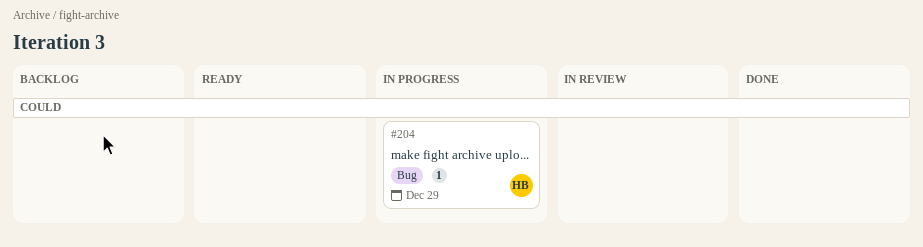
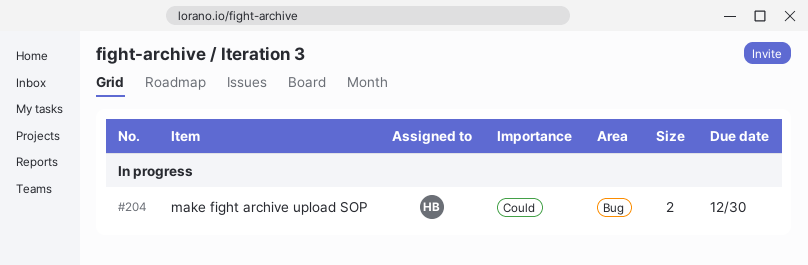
#204, estimate: 1 -> 2
#204, due: Dec 29 -> Dec 30

